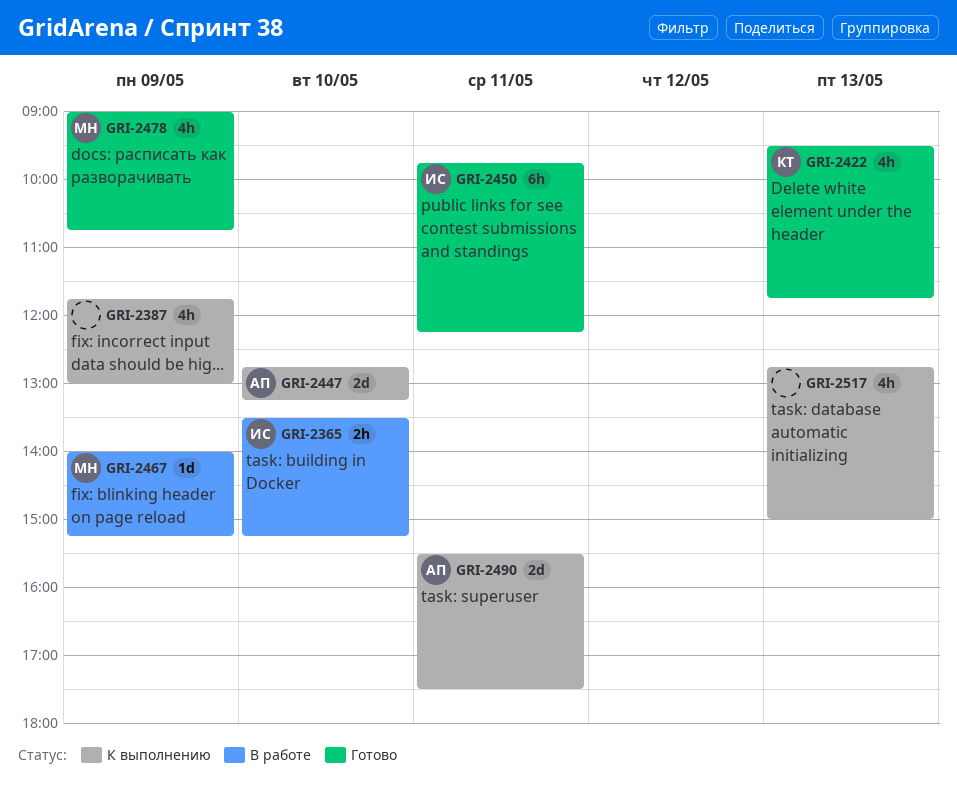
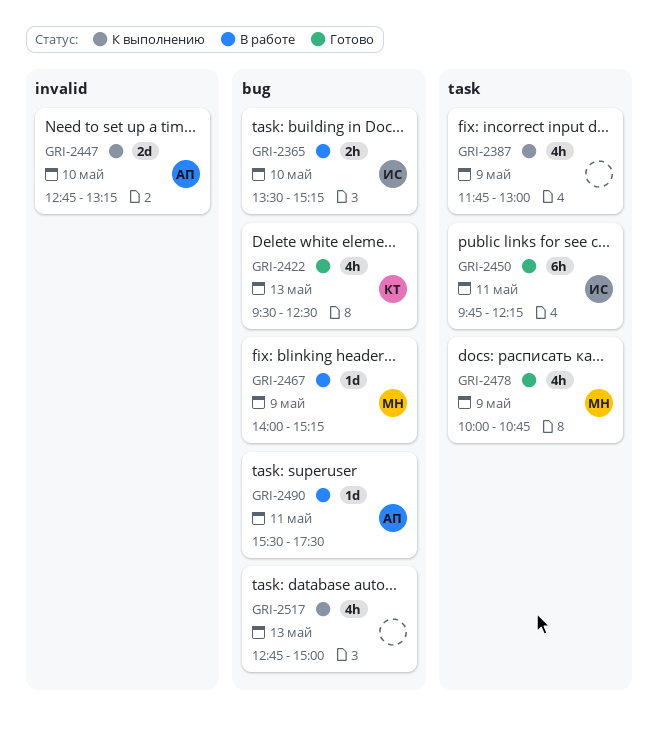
GRI-2422, ends: 11:45 -> 12:30
GRI-2478, begins: 09:00 -> 10:00
GRI-2490, status: К выполнению -> В работе
GRI-2490, estimate: 2d -> 1d

